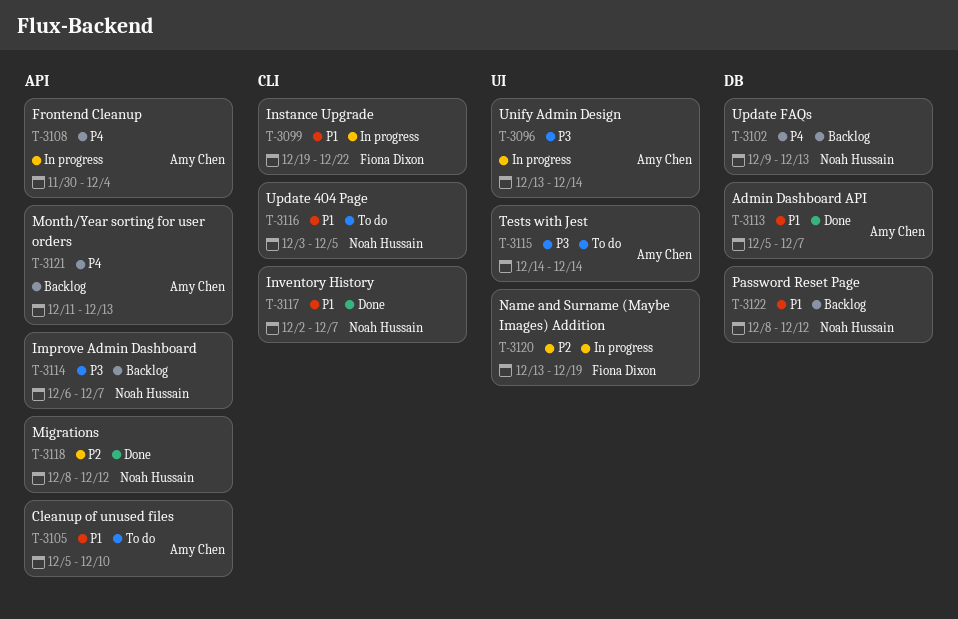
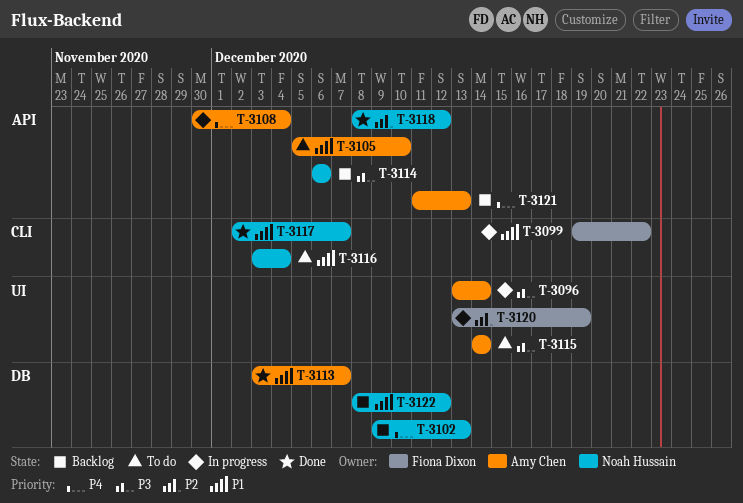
T-3113, start: Dec 5 -> Dec 3
T-3114, due: Dec 7 -> Dec 6
T-3116, due: Dec 5 -> Dec 4

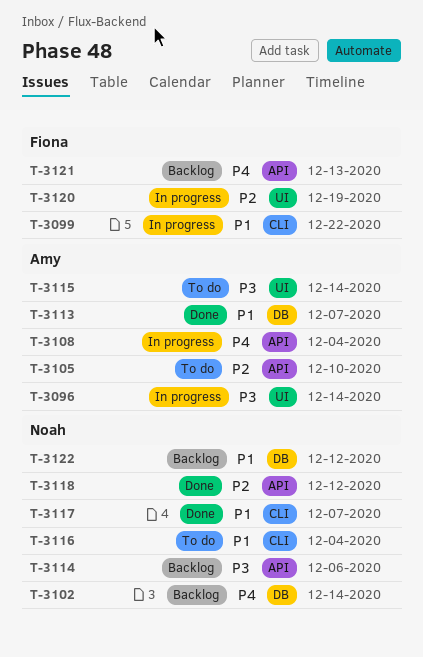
T-3102, due: Dec 13 -> Dec 14
T-3105, priority: P1 -> P2
T-3121, owner: Amy Chen -> Fiona Dixon

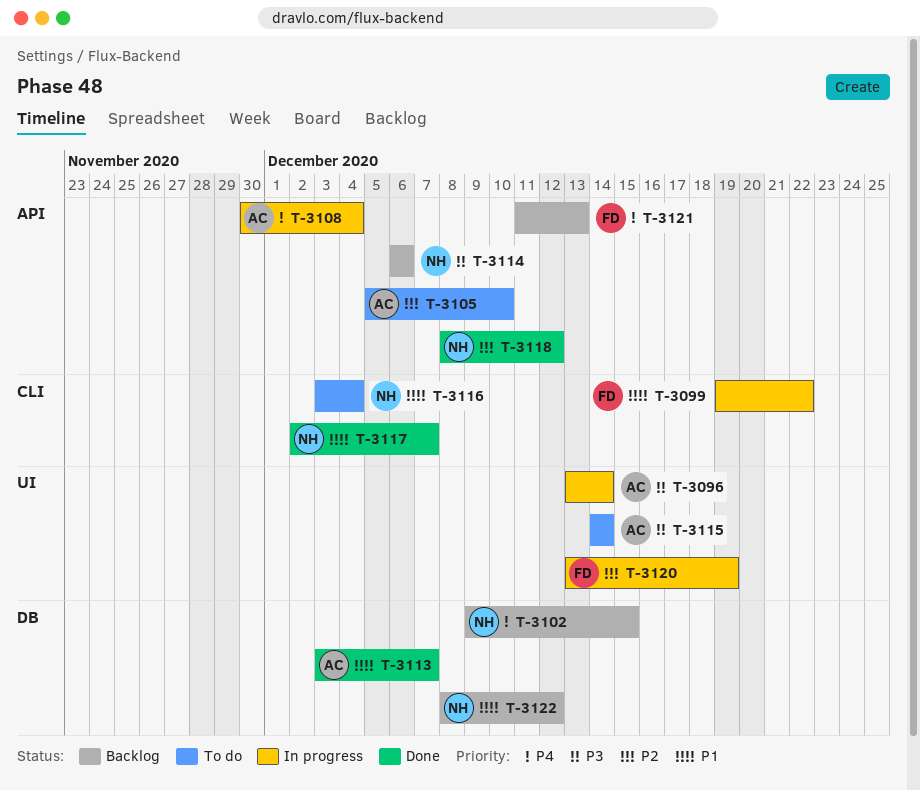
T-3102, due: Dec 14 -> Dec 15

